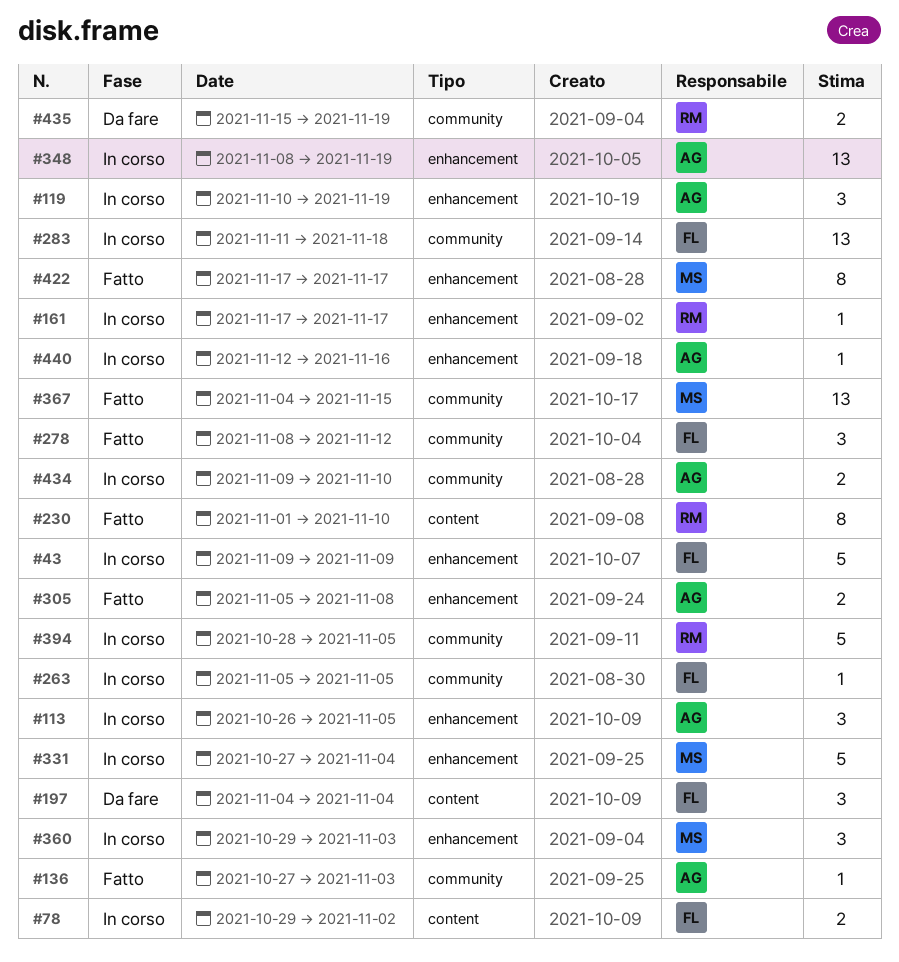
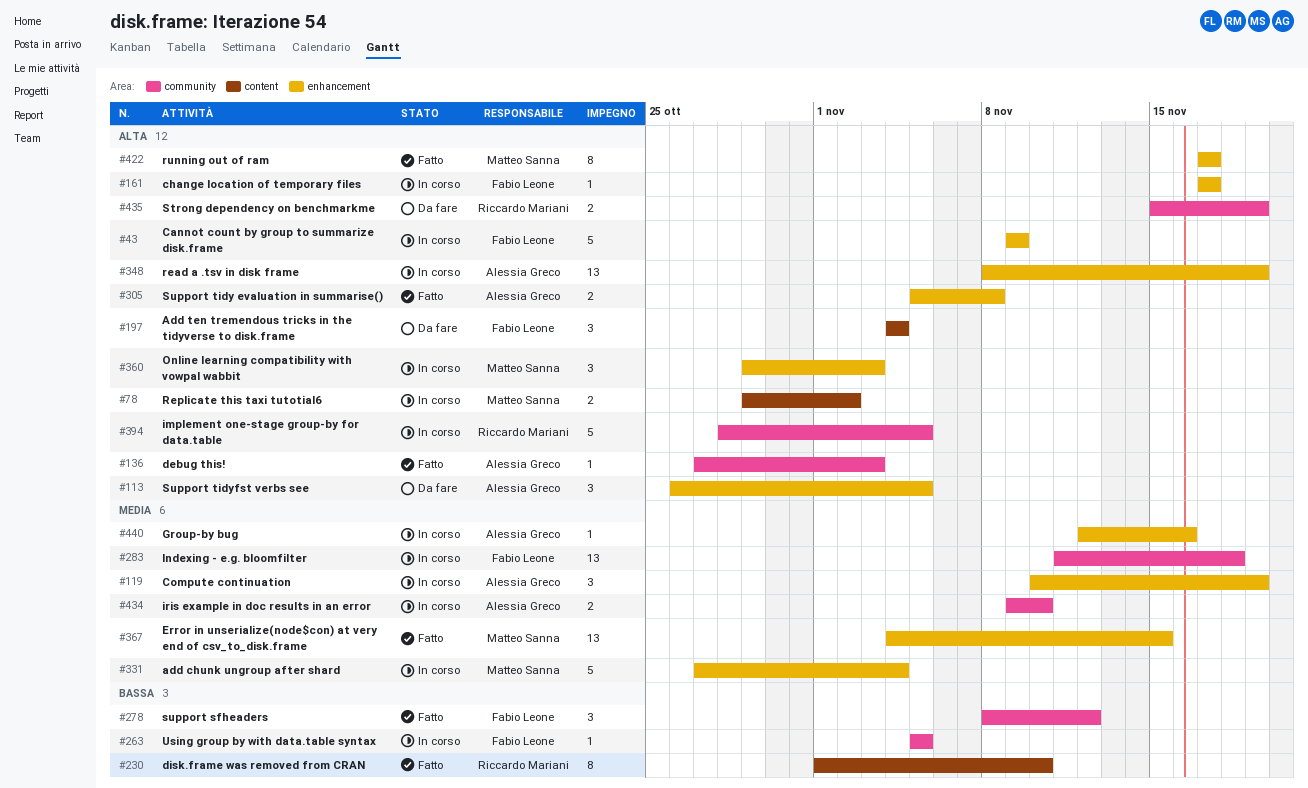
#78, owner: Fabio Leone -> Matteo Sanna
#113, status: In corso -> Da fare
#161, owner: Riccardo Mariani -> Fabio Leone
#367, label: community -> enhancement

